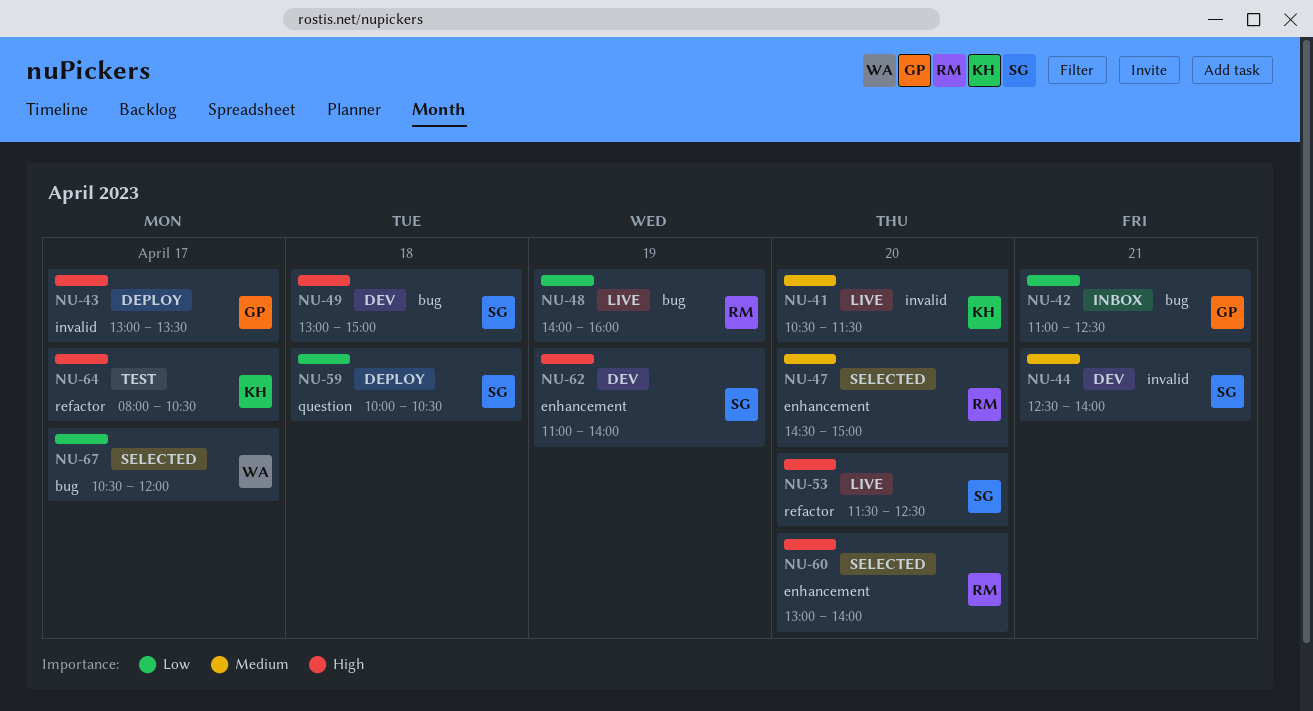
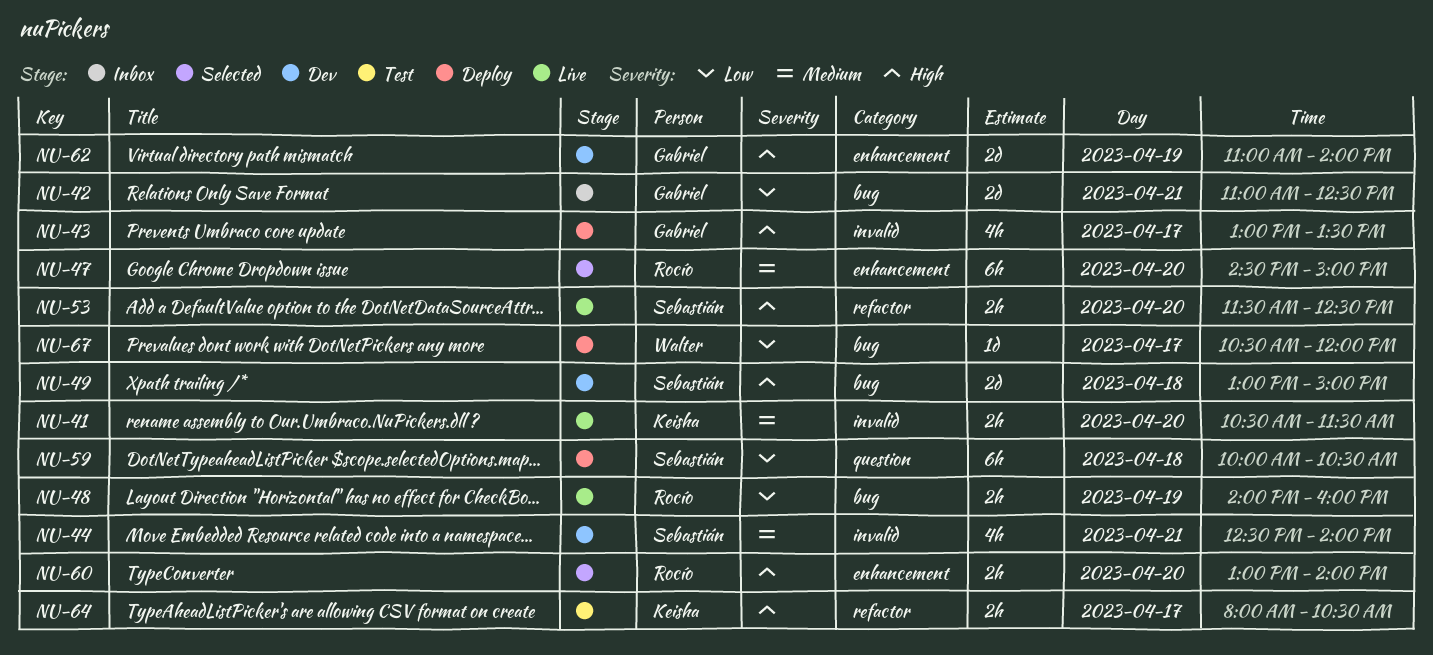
NU-62, owner: Sebastián -> Gabriel
NU-67, status: Selected -> Deploy

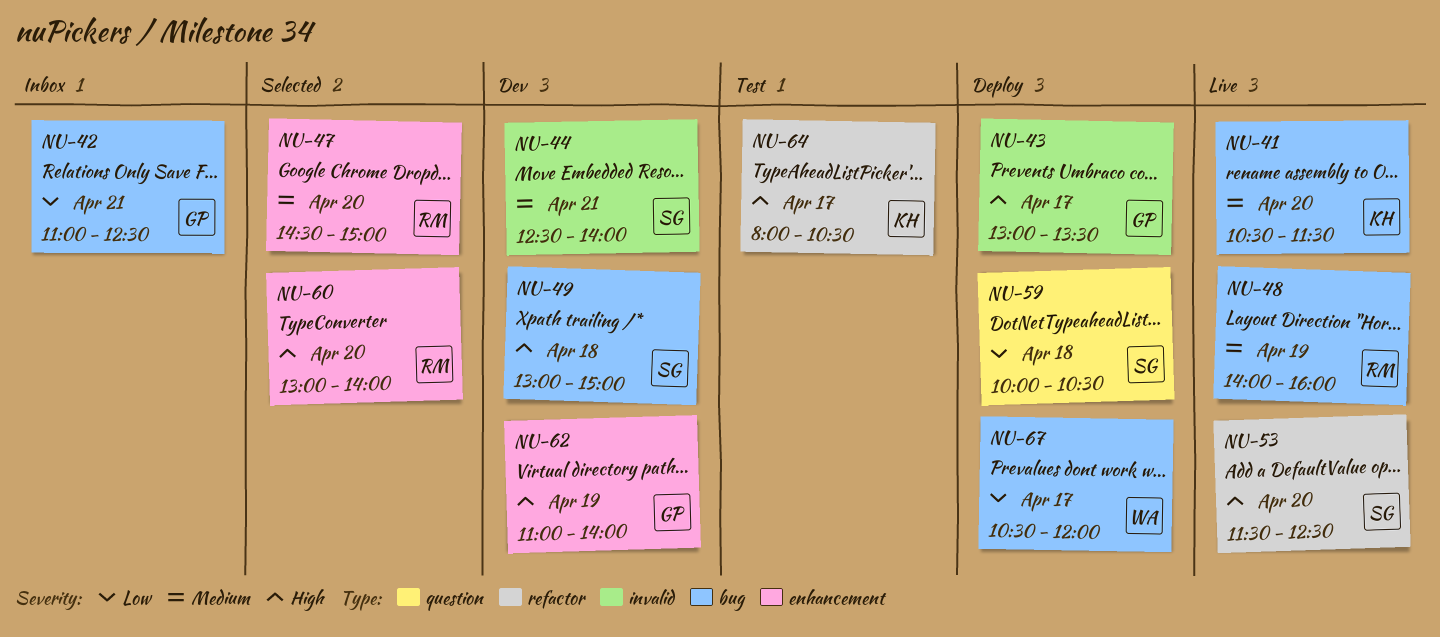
NU-41, label: invalid -> bug
NU-48, priority: Low -> Medium

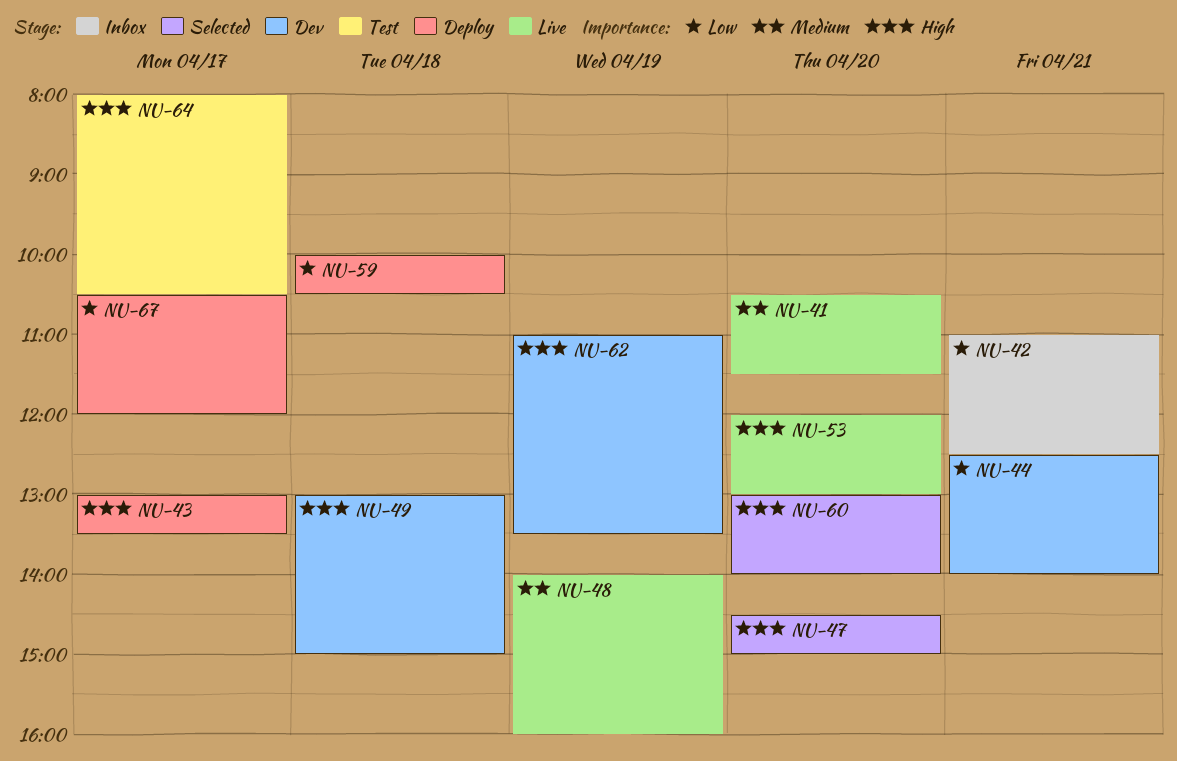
NU-44, priority: Medium -> Low
NU-47, priority: Medium -> High
NU-53, begins: 11:30 -> 12:00
NU-53, ends: 12:30 -> 13:00
NU-62, ends: 14:00 -> 13:30

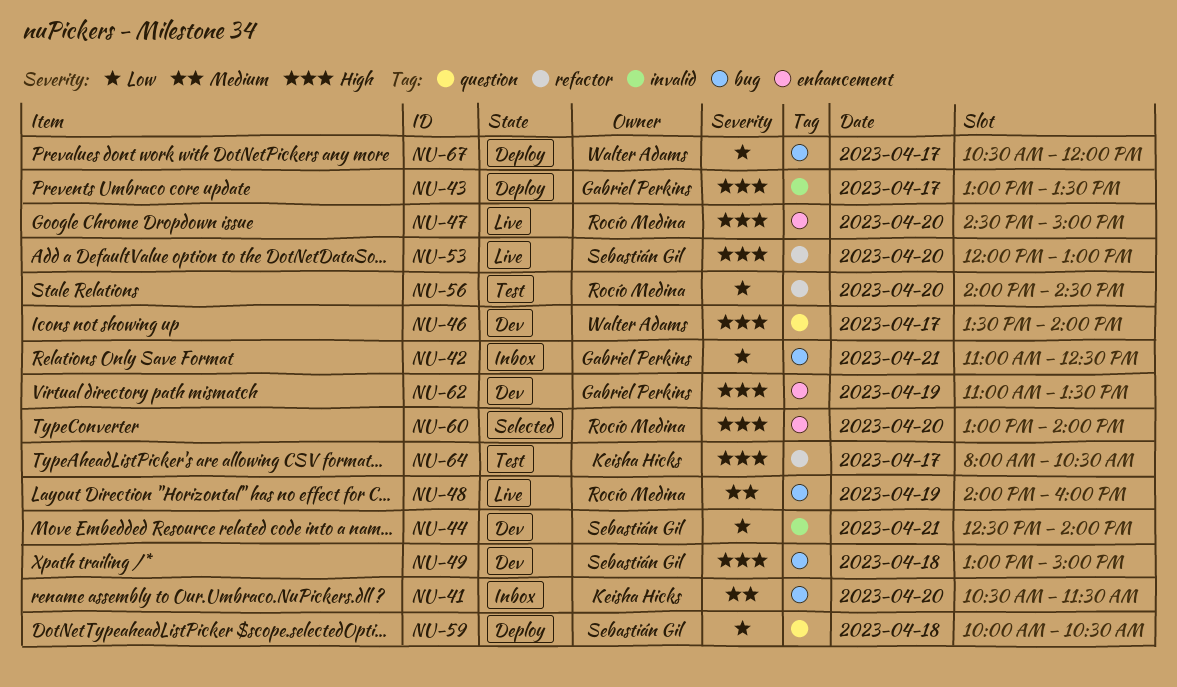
NU-41, status: Live -> Inbox
NU-46: none -> present
NU-47, status: Selected -> Live
NU-56: none -> present

